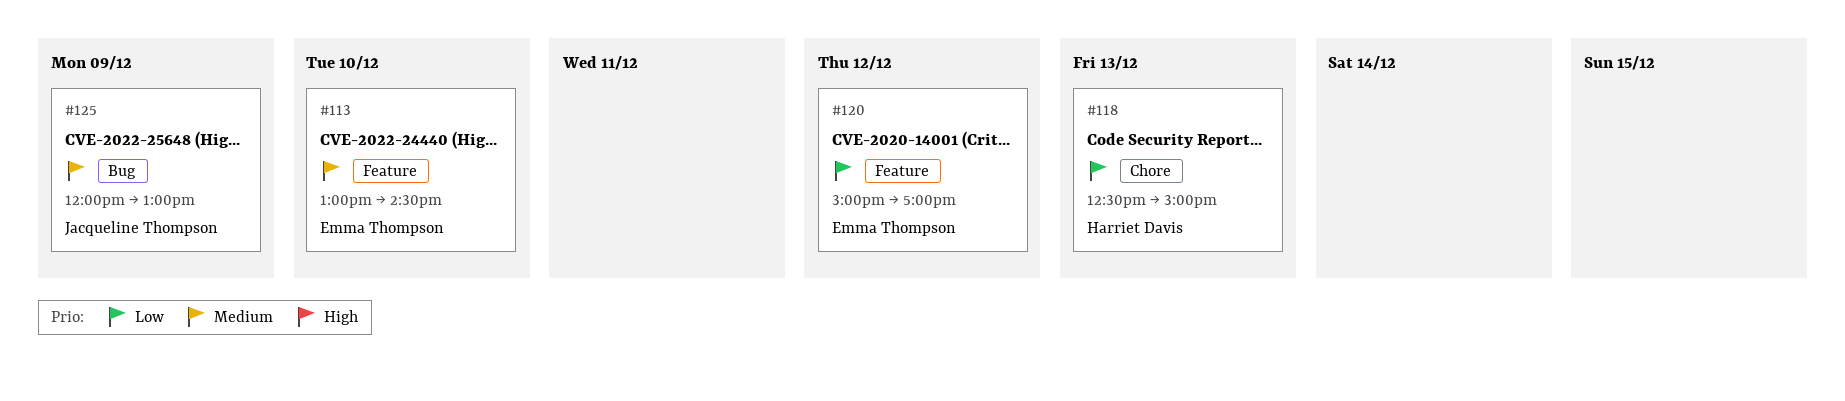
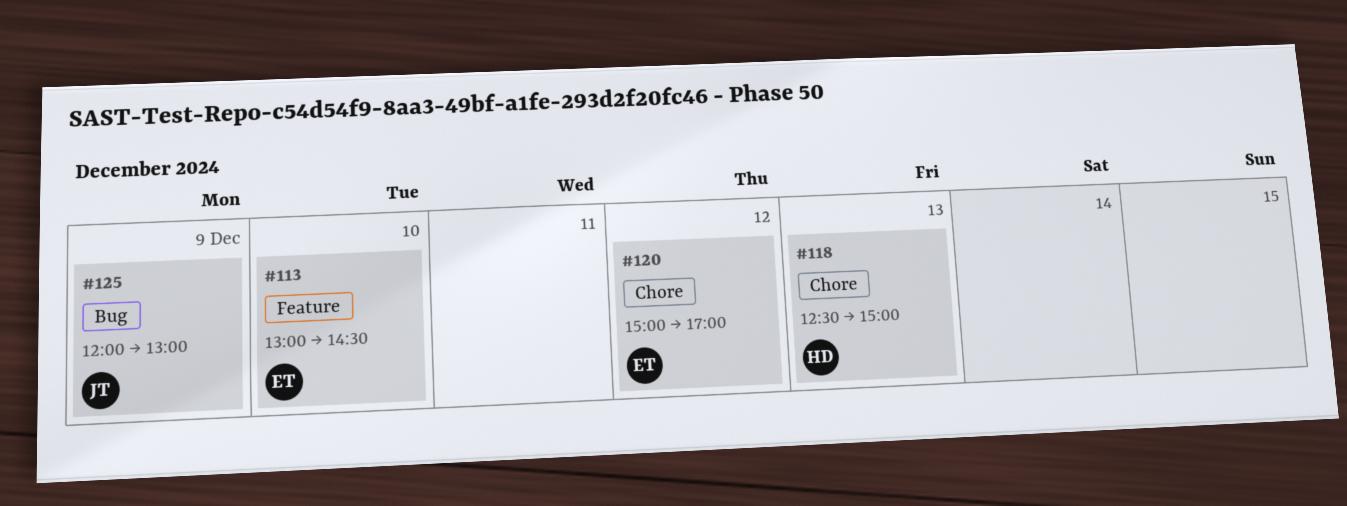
#120, label: Feature -> Chore

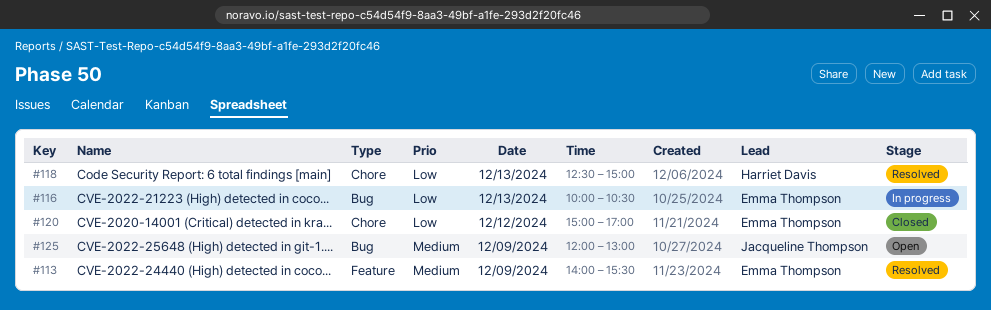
#113, day: Dec 10 -> Dec 9
#113, begins: 13:00 -> 14:00
#113, ends: 14:30 -> 15:30
#116: none -> present

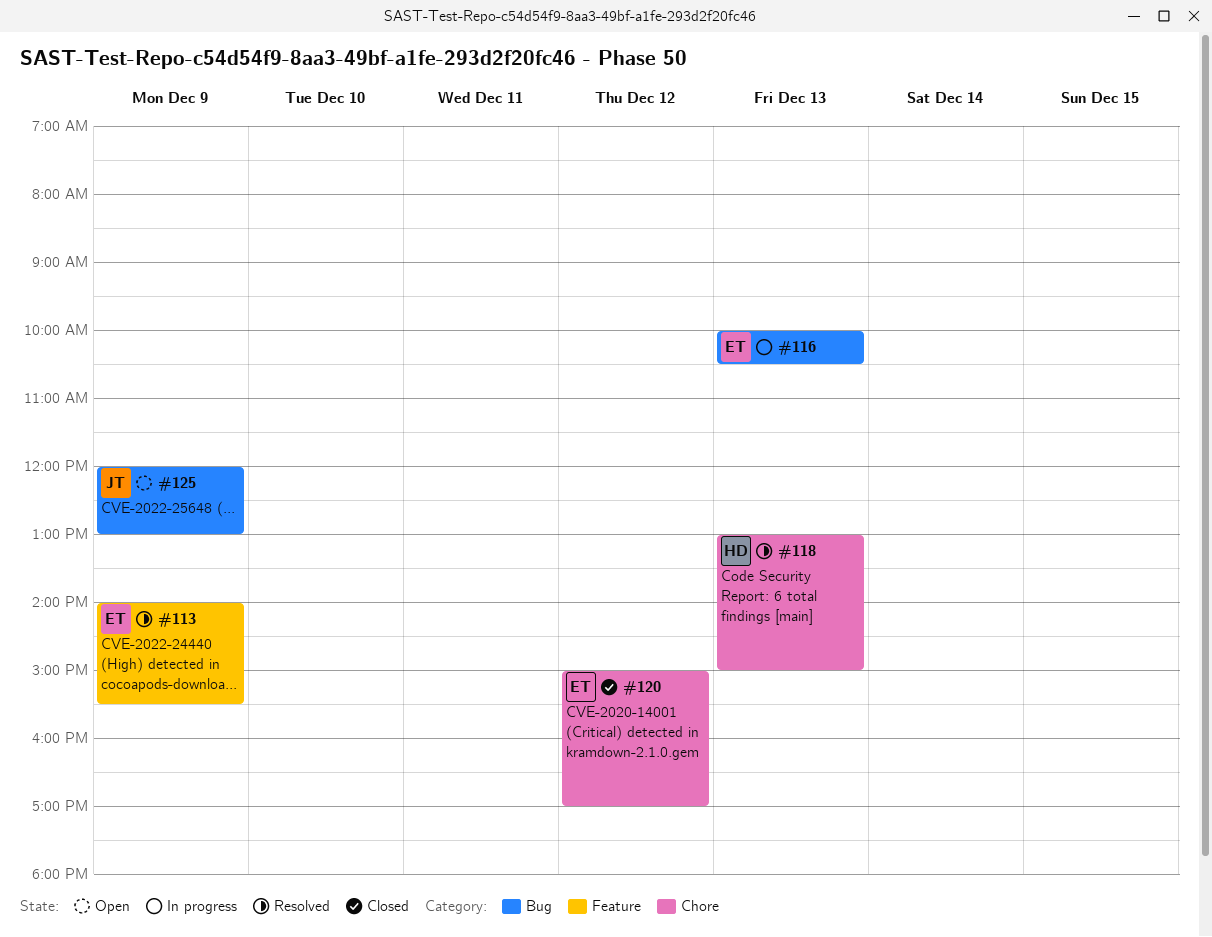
#118, begins: 12:30 -> 13:00

